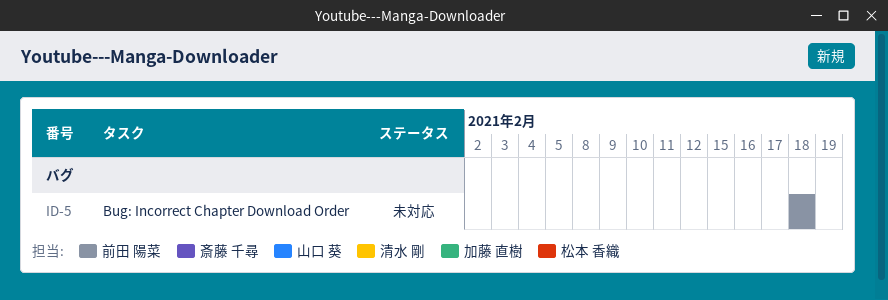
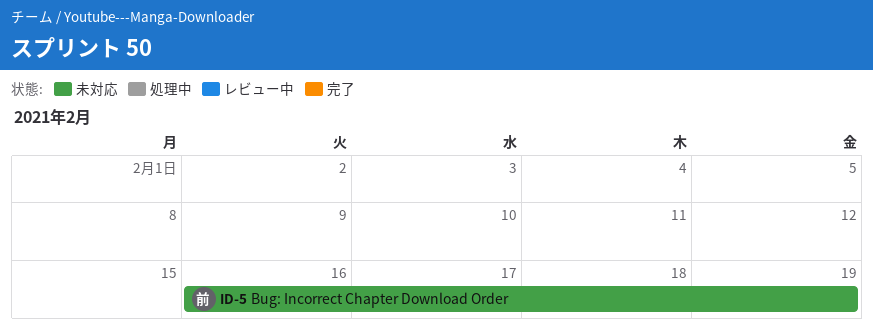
ID-5, start: Feb 18 -> Feb 16
ID-5, due: Feb 18 -> Feb 19

